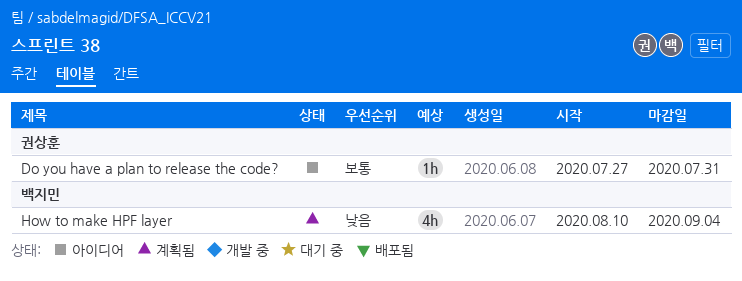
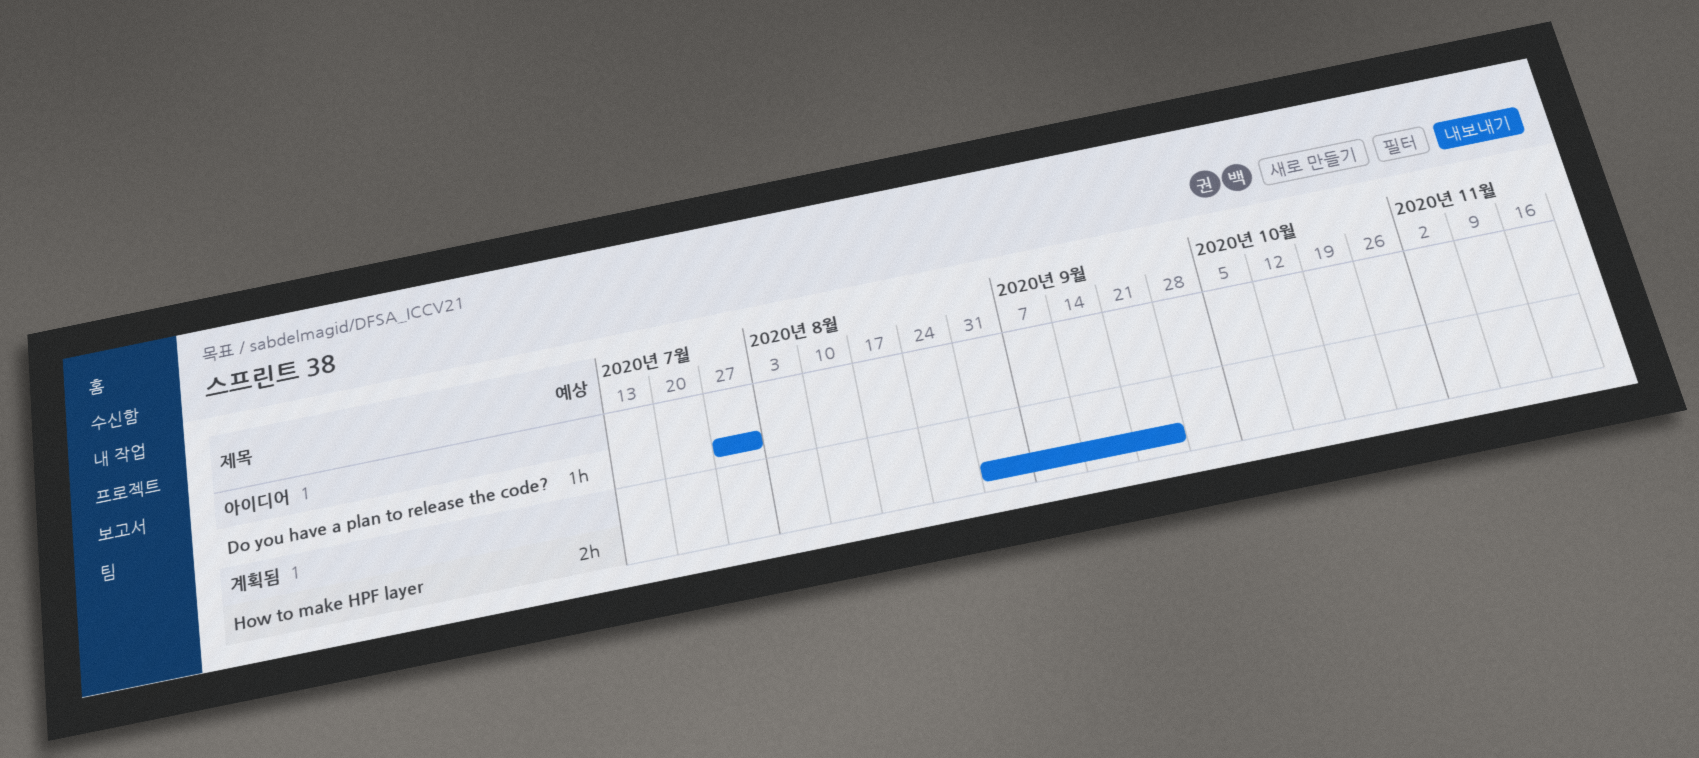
How to make HPF layer, estimate: 4h -> 2h
How to make HPF layer, start: Aug 10 -> Aug 31
How to make HPF layer, due: Sep 4 -> Sep 25

